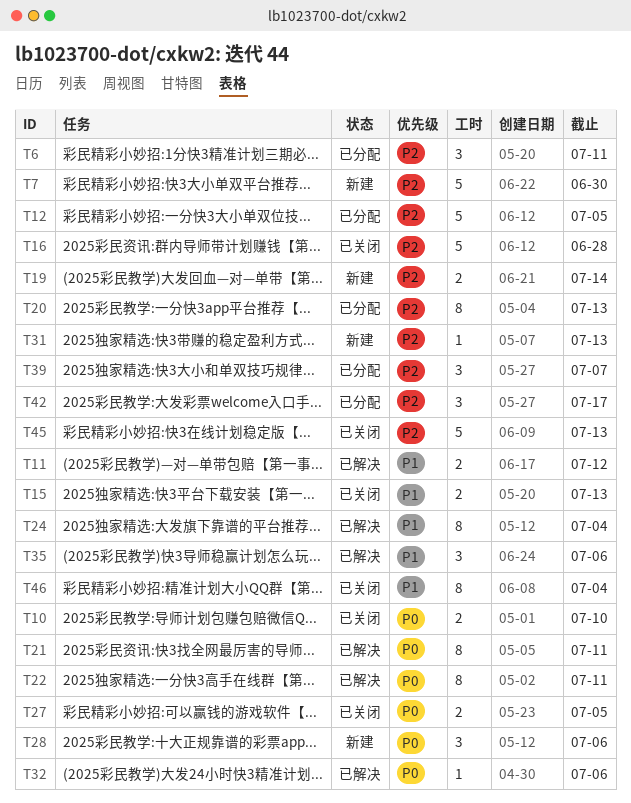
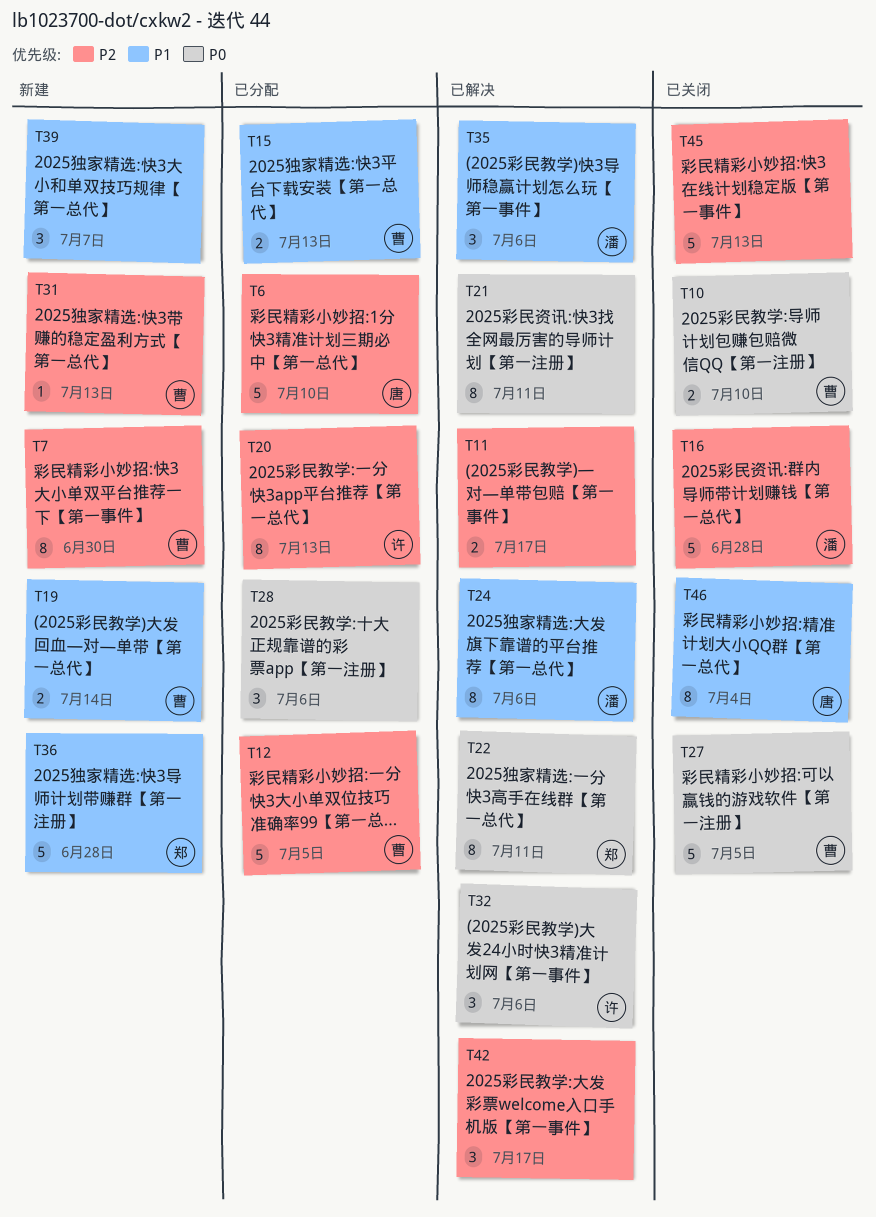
T6, estimate: 3 -> 5
T6, due: Jul 11 -> Jul 10
T7, estimate: 5 -> 8
T11, priority: P1 -> P2
T11, due: Jul 12 -> Jul 17
T15, status: 已关闭 -> 已分配
T19, priority: P2 -> P1
T24, due: Jul 4 -> Jul 6
T27, estimate: 2 -> 5
T28, status: 新建 -> 已分配
T32, estimate: 1 -> 3
T36: none -> present
T39, status: 已分配 -> 新建
T39, priority: P2 -> P1
T42, status: 已分配 -> 已解决

